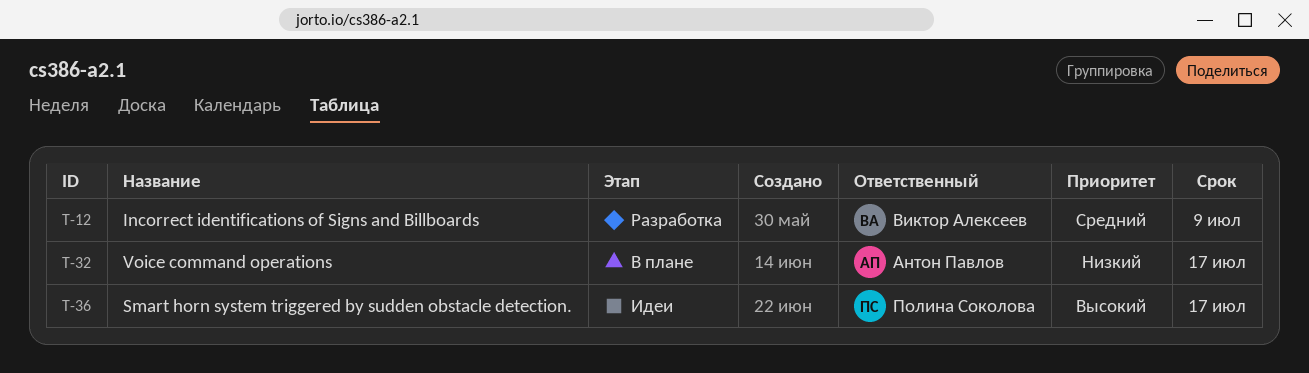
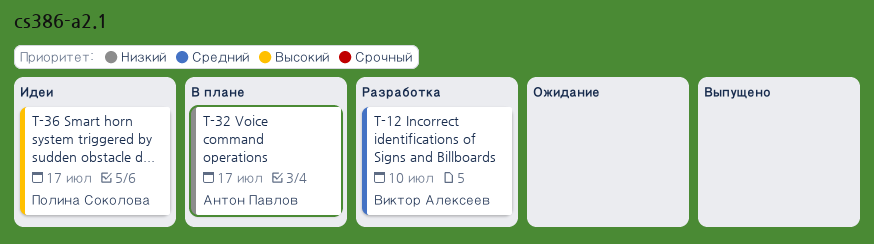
T-12, due: Jul 9 -> Jul 10

